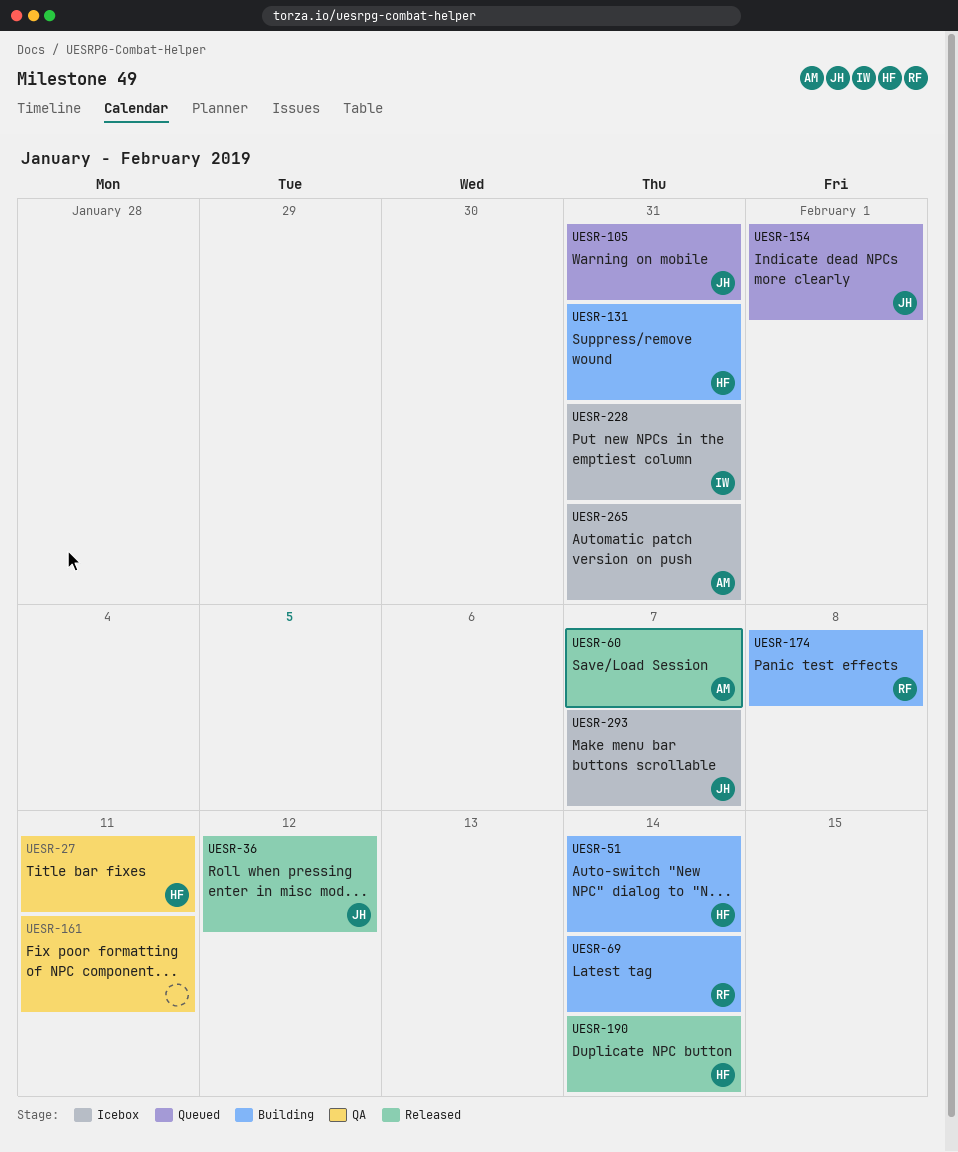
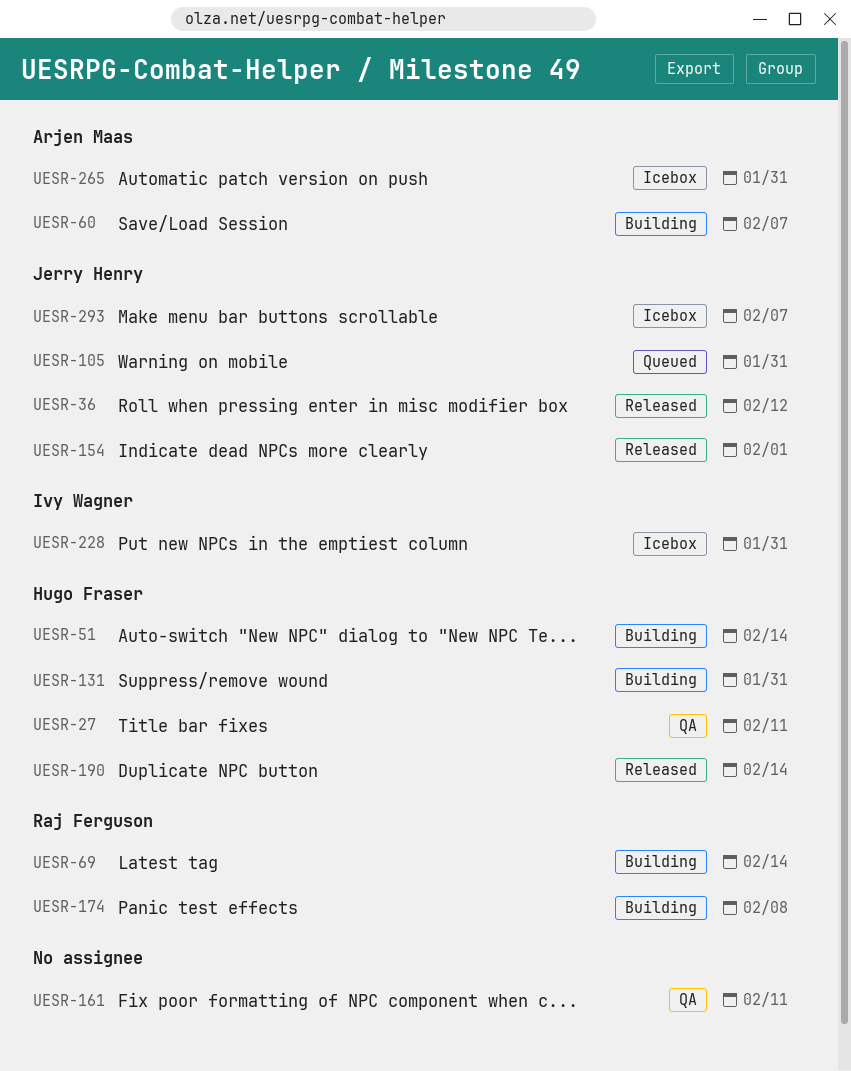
UESR-60, status: Released -> Building
UESR-154, status: Queued -> Released

